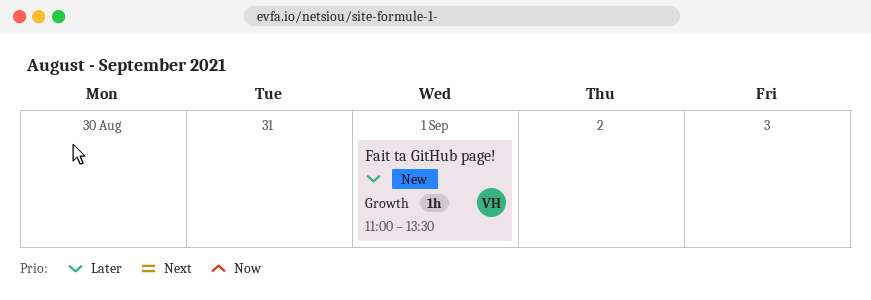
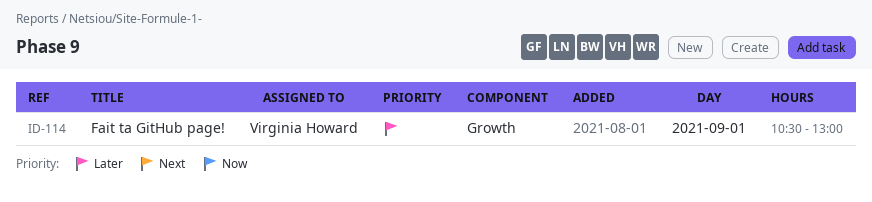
Fait ta GitHub page!, begins: 11:00 -> 10:30
Fait ta GitHub page!, ends: 13:30 -> 13:00

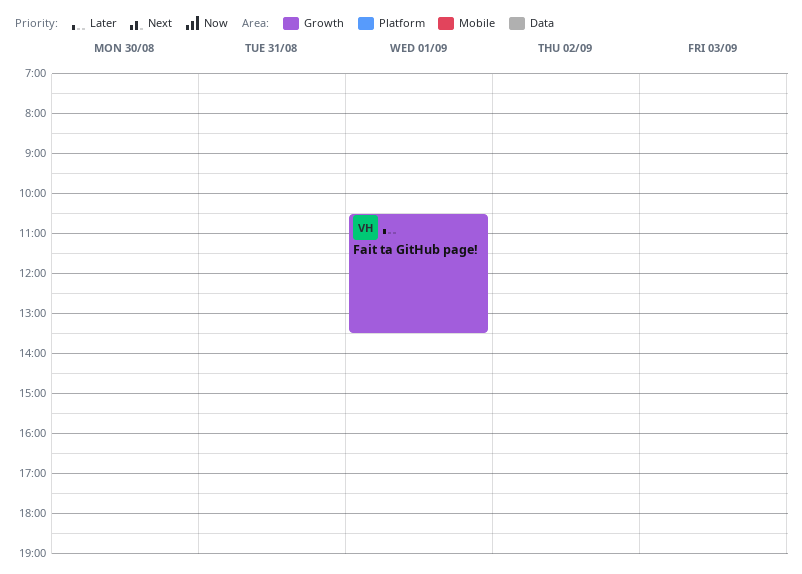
Fait ta GitHub page!, ends: 13:00 -> 13:30

